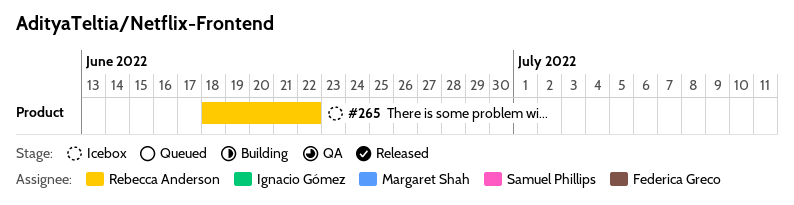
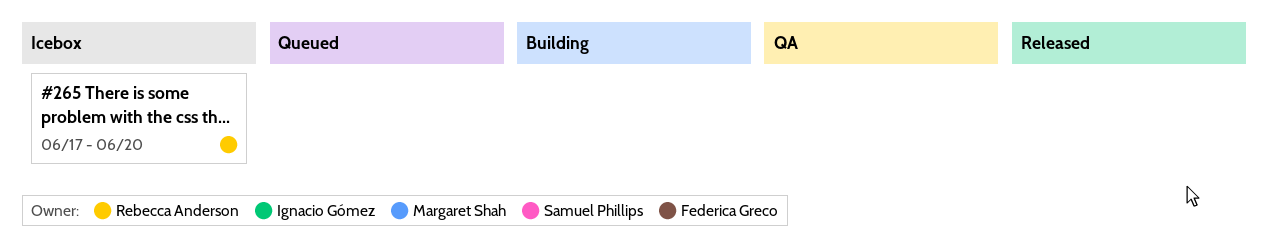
#265, start: Jun 18 -> Jun 17
#265, due: Jun 22 -> Jun 20

